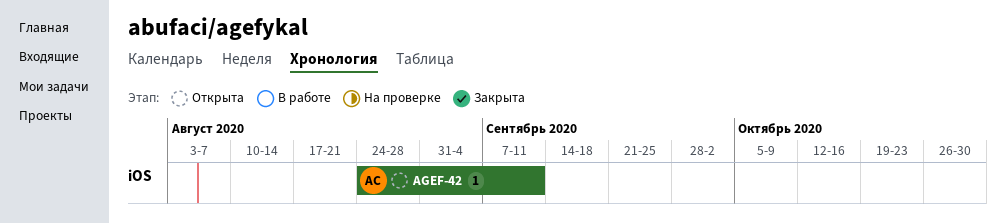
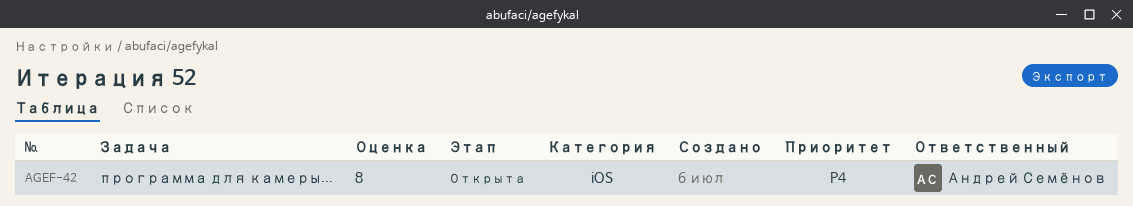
AGEF-42, estimate: 1 -> 8

